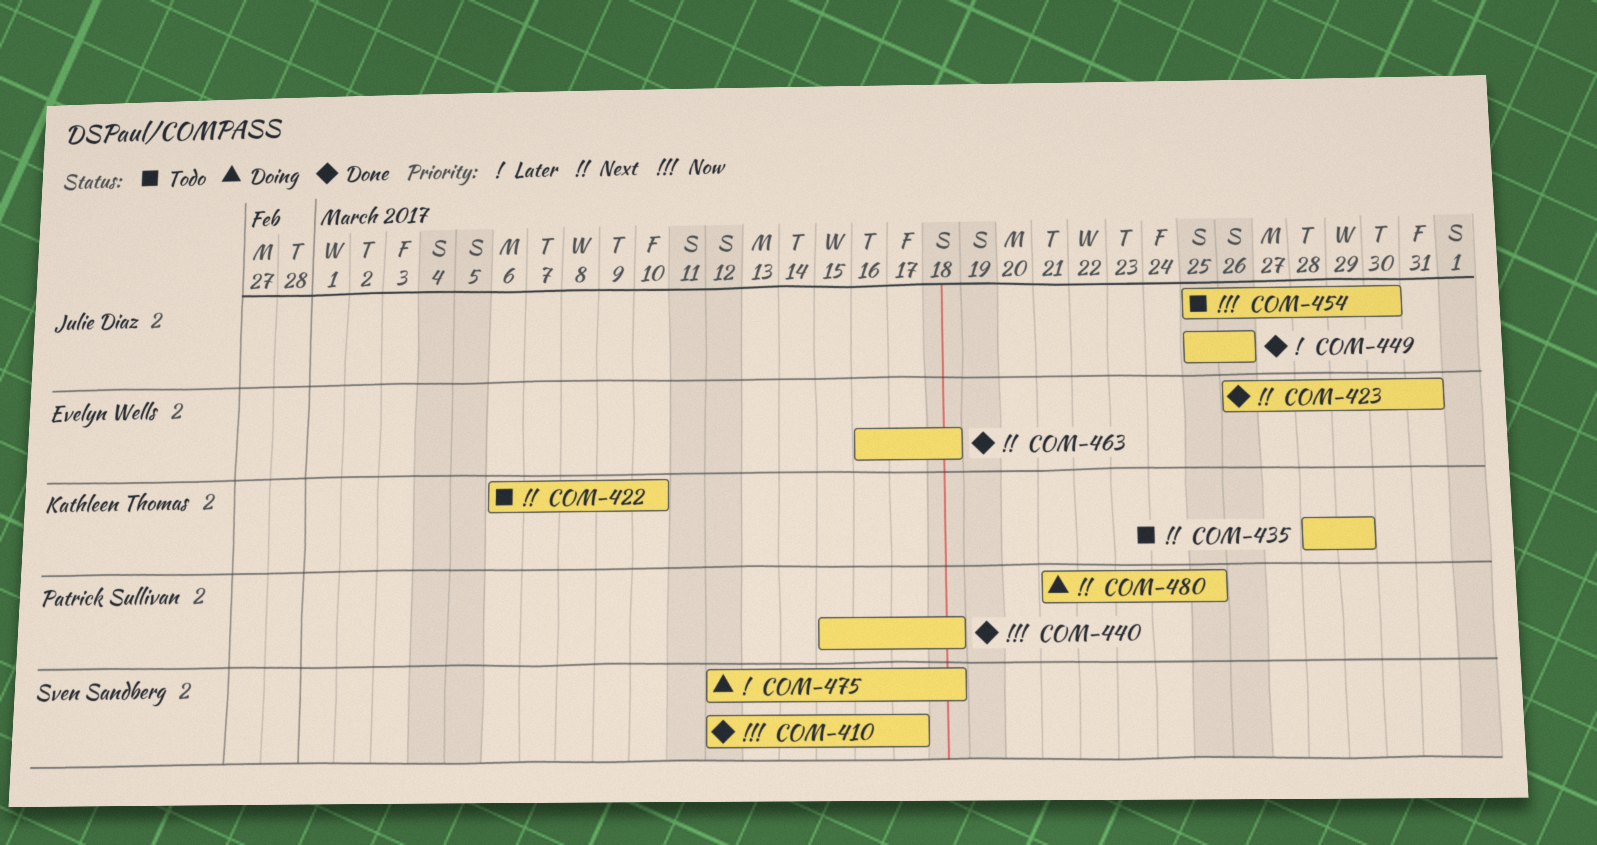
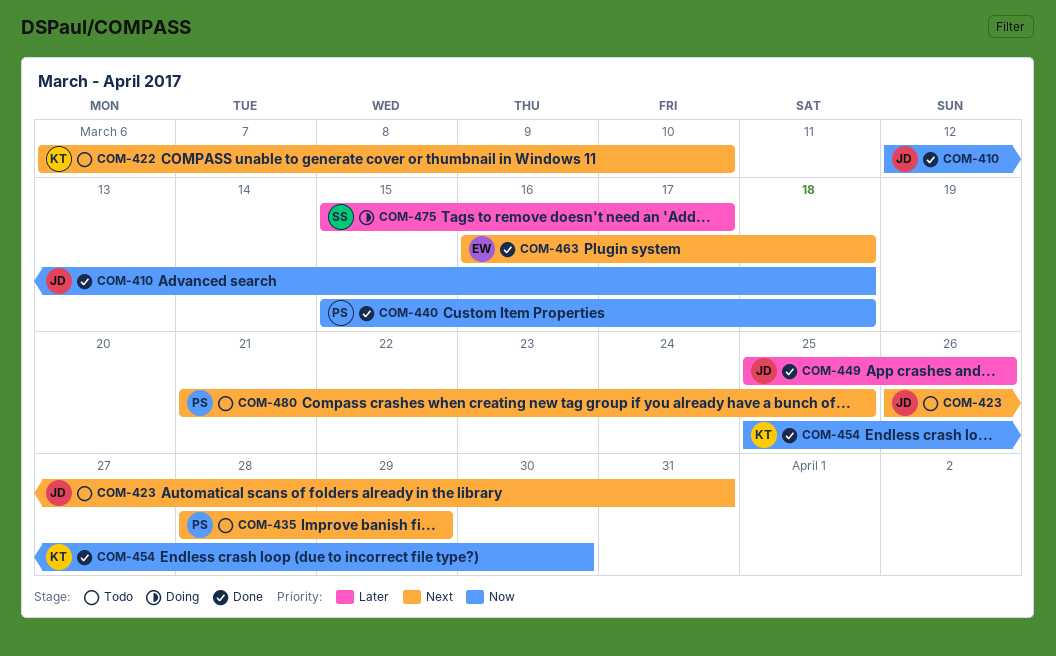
COM-410, owner: Sven Sandberg -> Julie Diaz
COM-410, due: Mar 17 -> Mar 18
COM-423, status: Done -> Todo
COM-423, owner: Evelyn Wells -> Julie Diaz
COM-435, owner: Kathleen Thomas -> Patrick Sullivan
COM-454, status: Todo -> Done
COM-454, owner: Julie Diaz -> Kathleen Thomas
COM-475, start: Mar 12 -> Mar 15
COM-475, due: Mar 18 -> Mar 17
COM-480, status: Doing -> Todo

